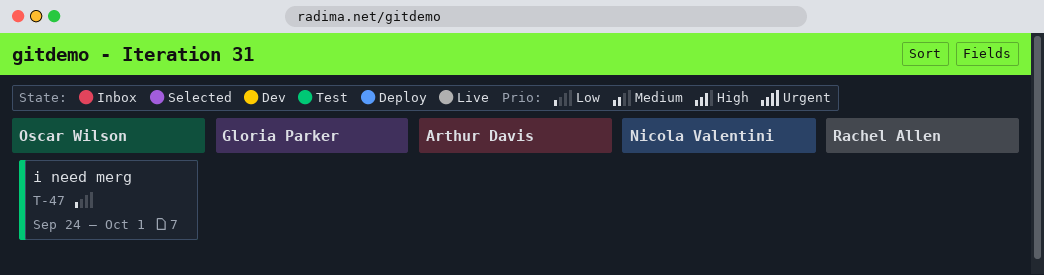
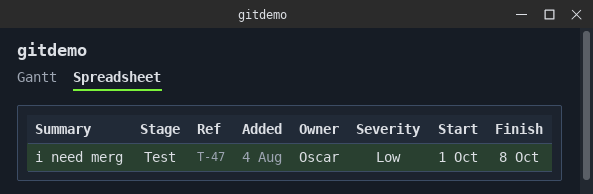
T-47, start: Sep 24 -> Oct 1
T-47, due: Oct 1 -> Oct 8

